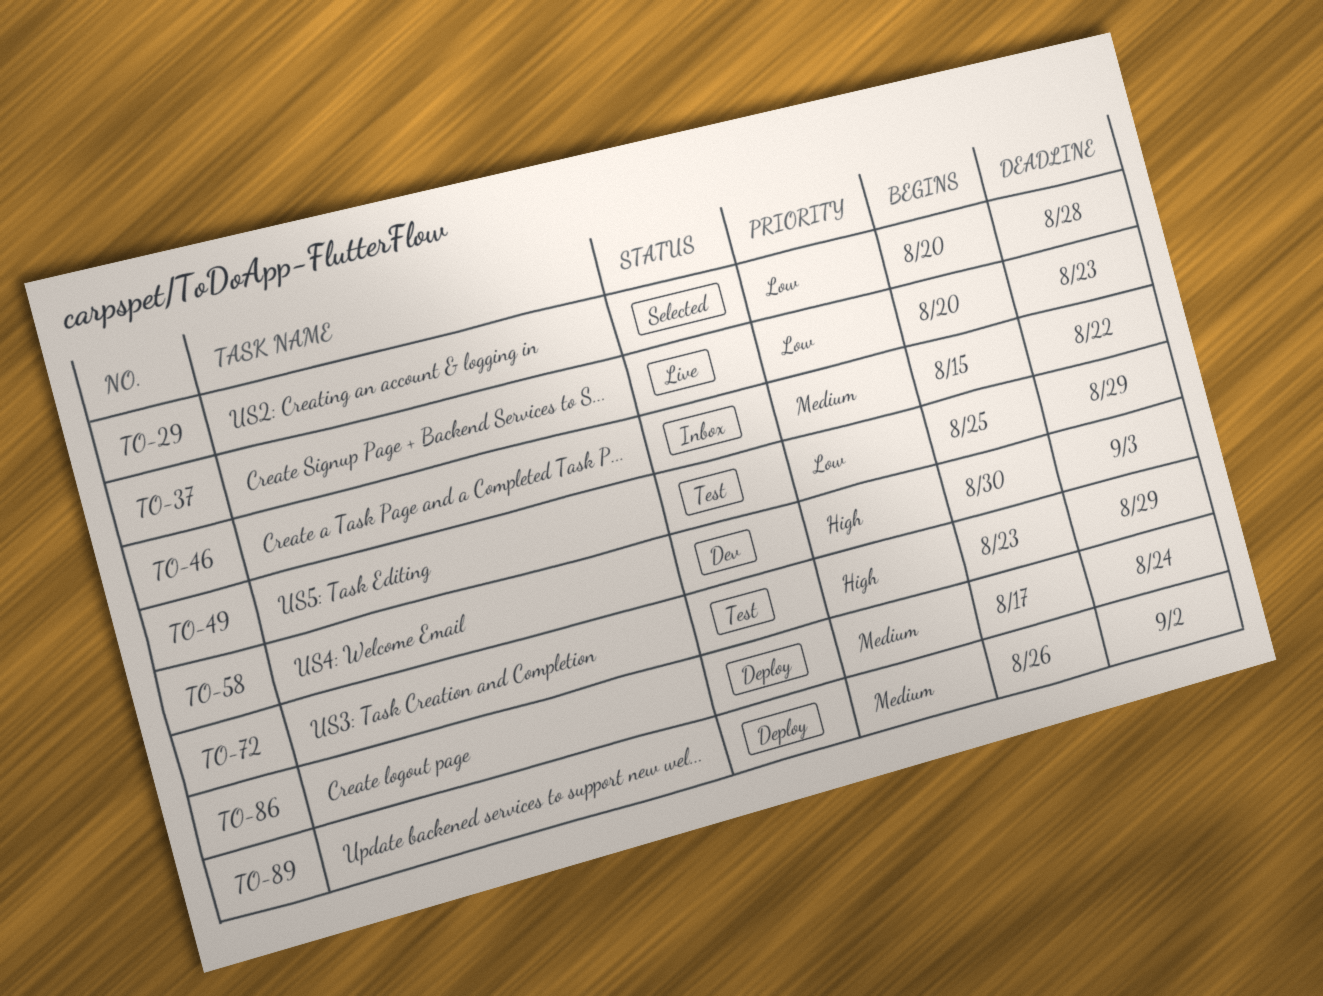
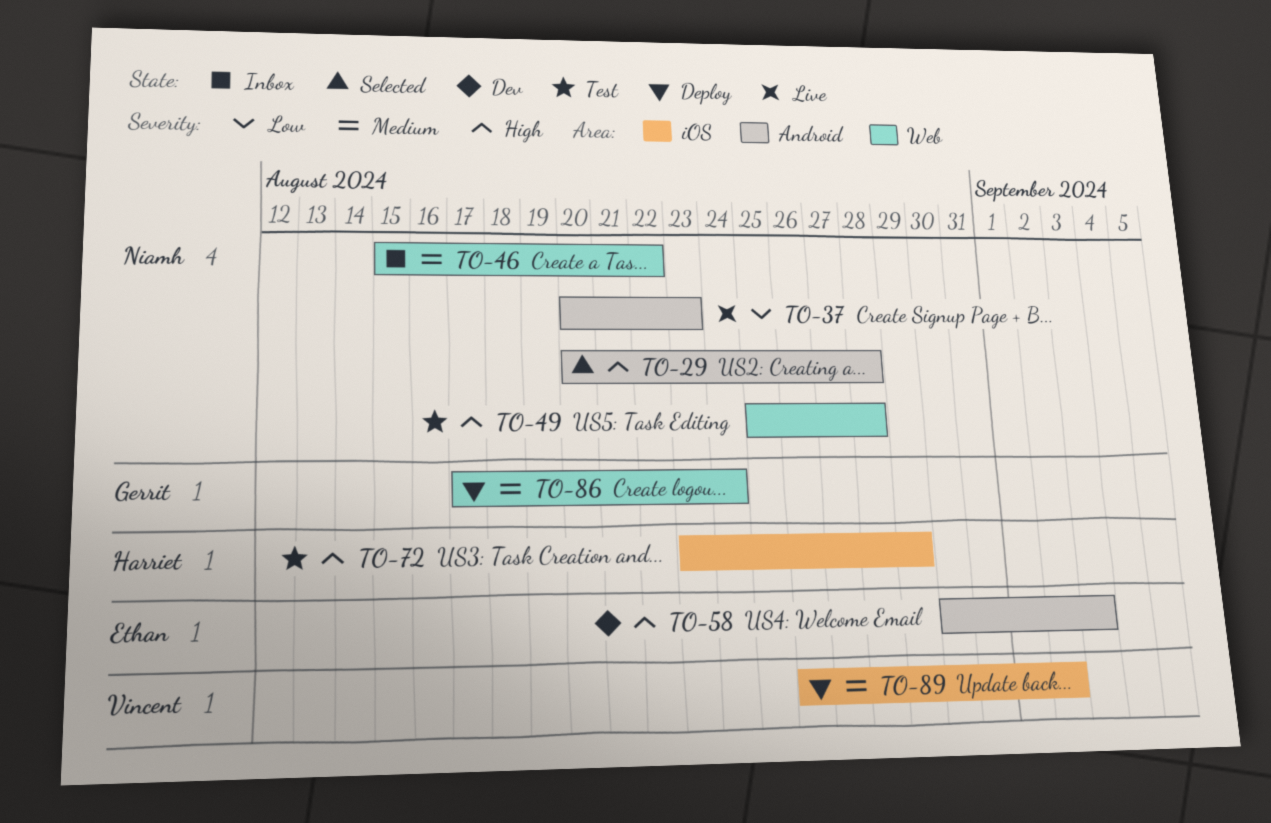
TO-29, priority: Low -> High
TO-49, priority: Low -> High
TO-49, due: Aug 29 -> Aug 28

